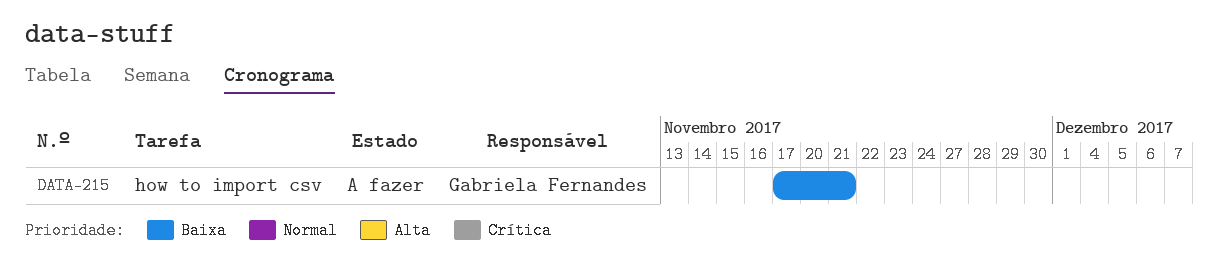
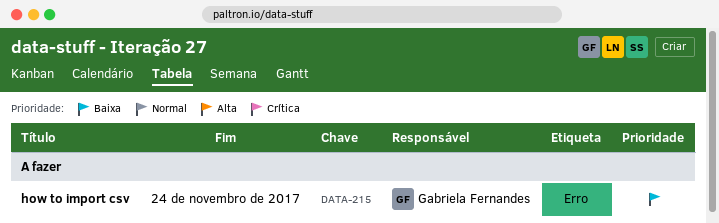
DATA-215, due: Nov 21 -> Nov 24

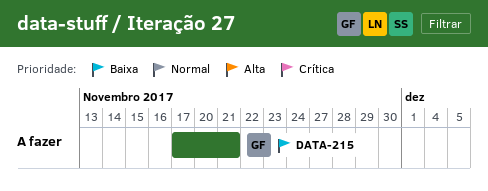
DATA-215, due: Nov 24 -> Nov 21

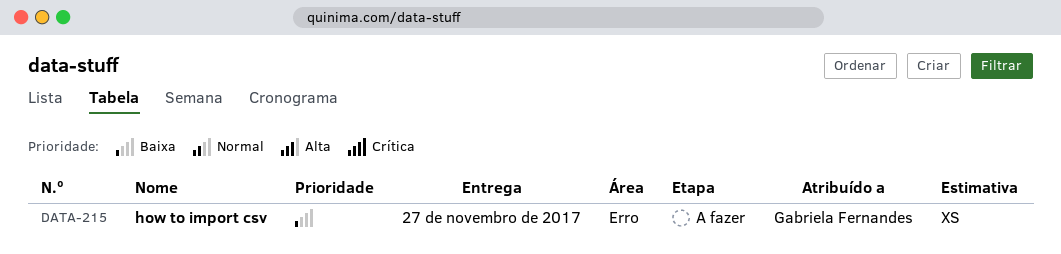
DATA-215, due: Nov 21 -> Nov 27

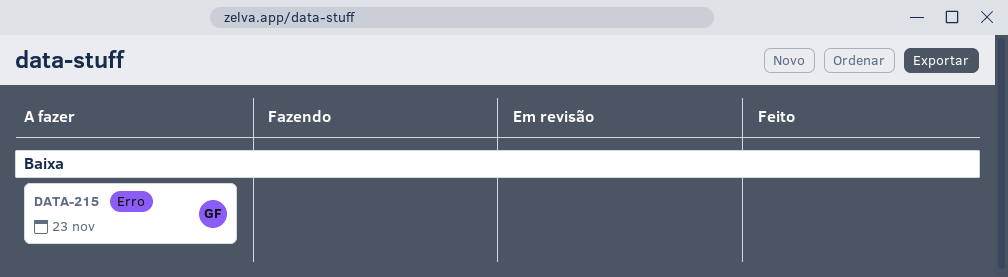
DATA-215, due: Nov 27 -> Nov 23

